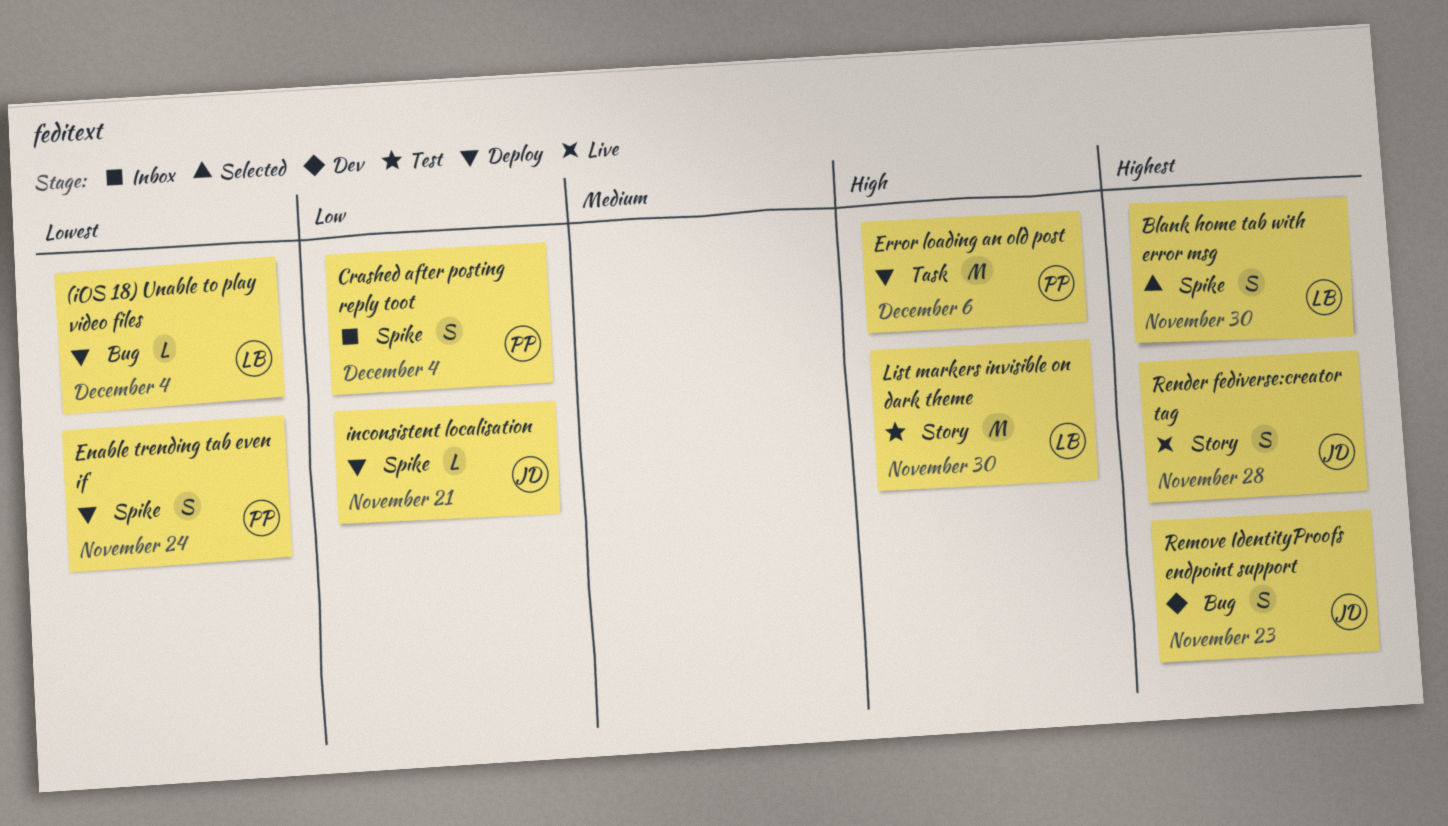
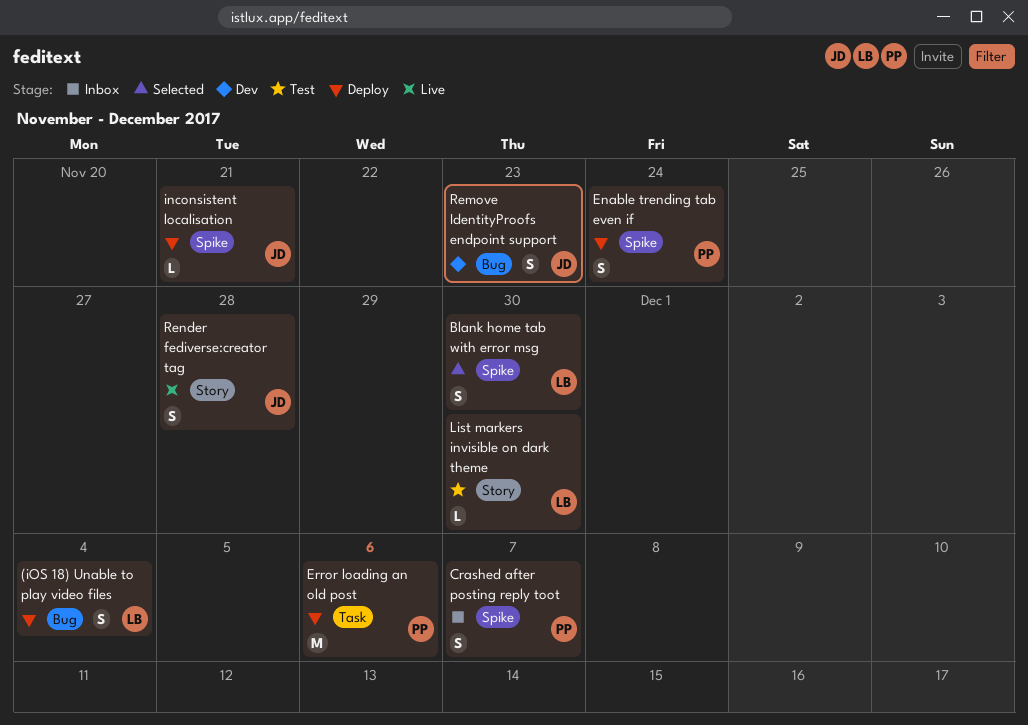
(iOS 18) Unable to play video files, estimate: L -> S
Crashed after posting reply toot, due: Dec 4 -> Dec 7
List markers invisible on dark theme, estimate: M -> L

